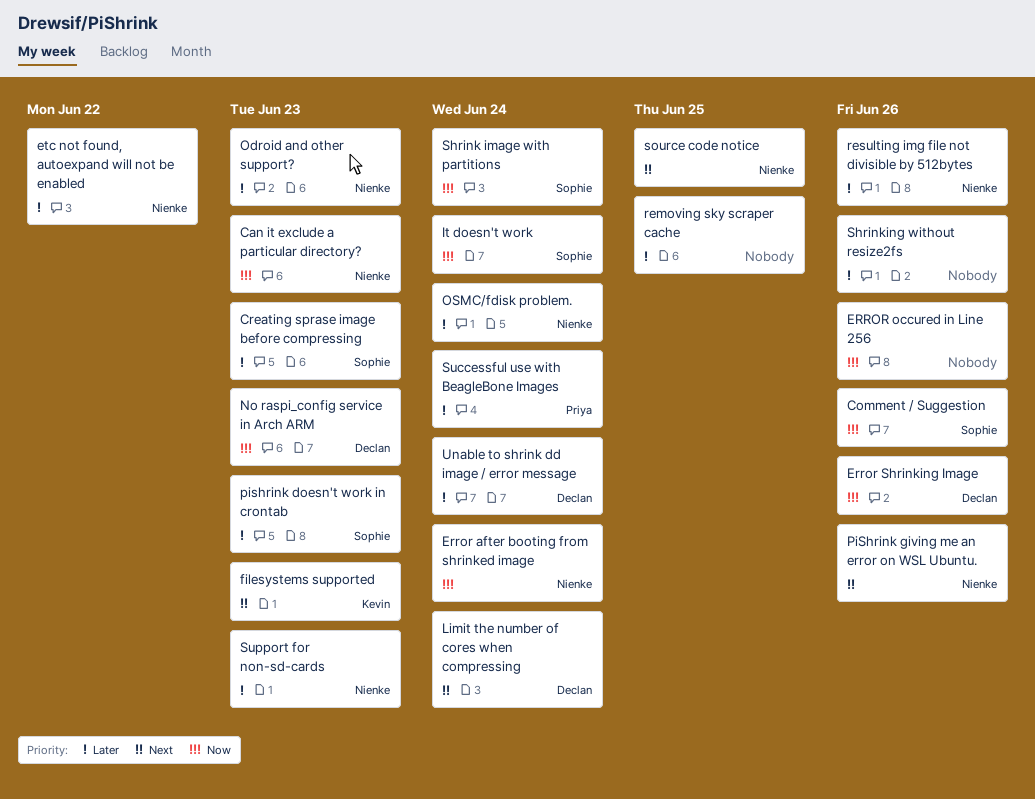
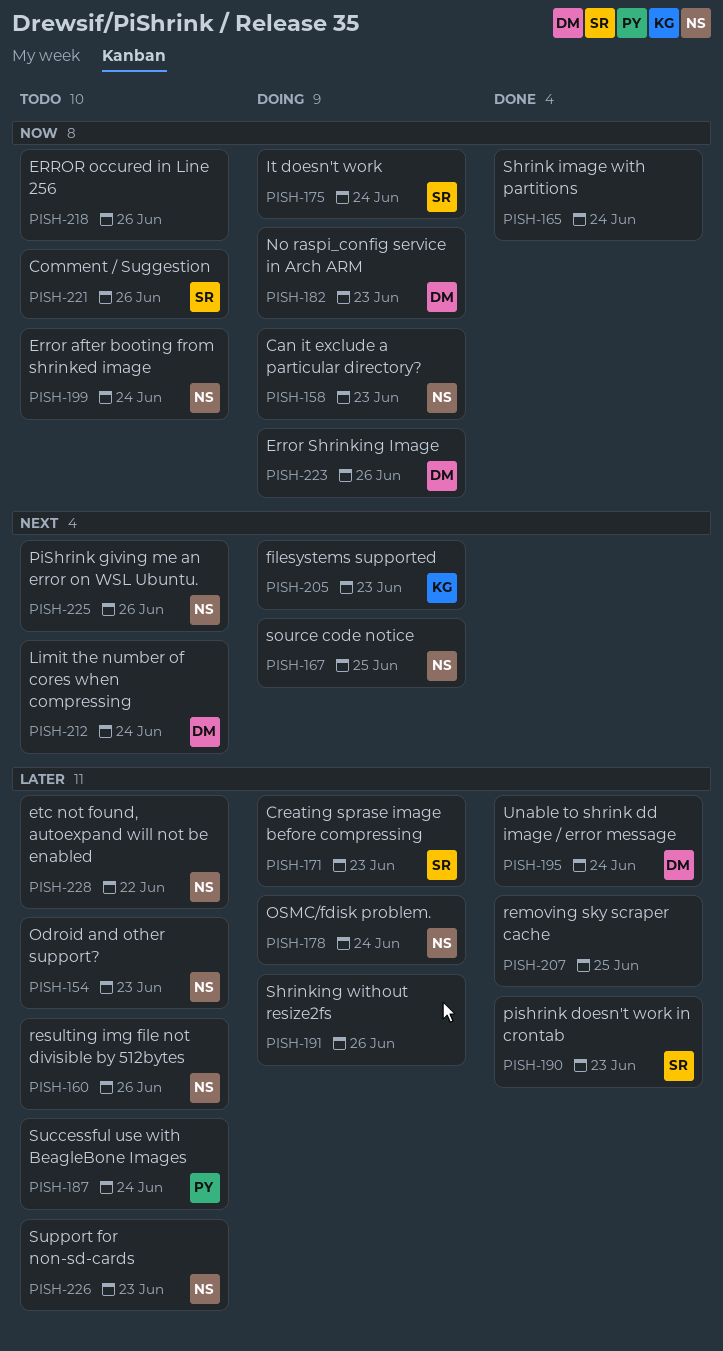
Shrink image with partitions, owner: Sophie -> none

